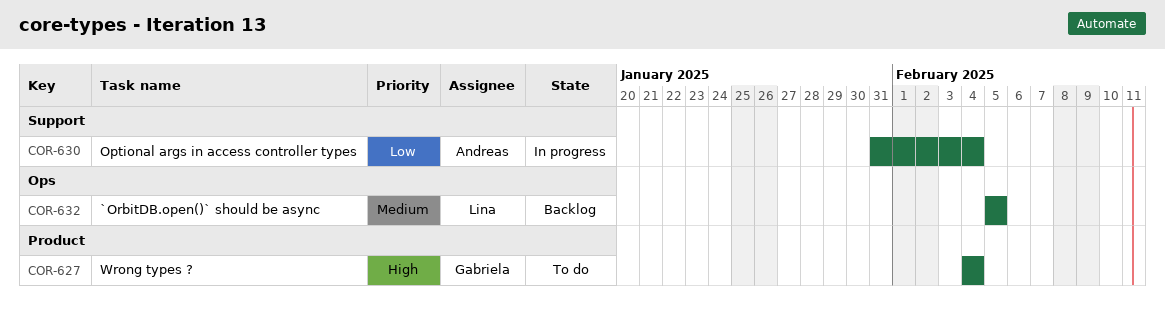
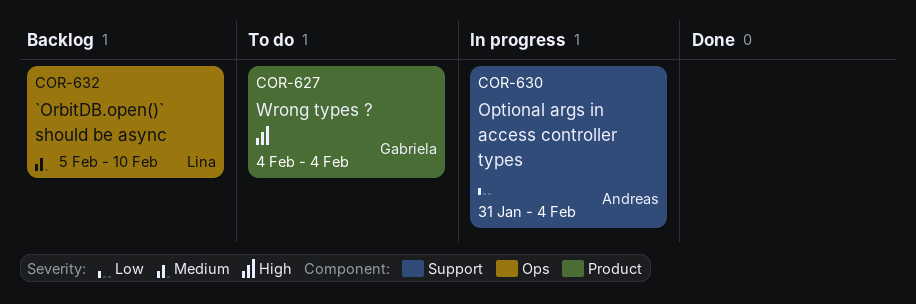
COR-632, due: Feb 5 -> Feb 10

